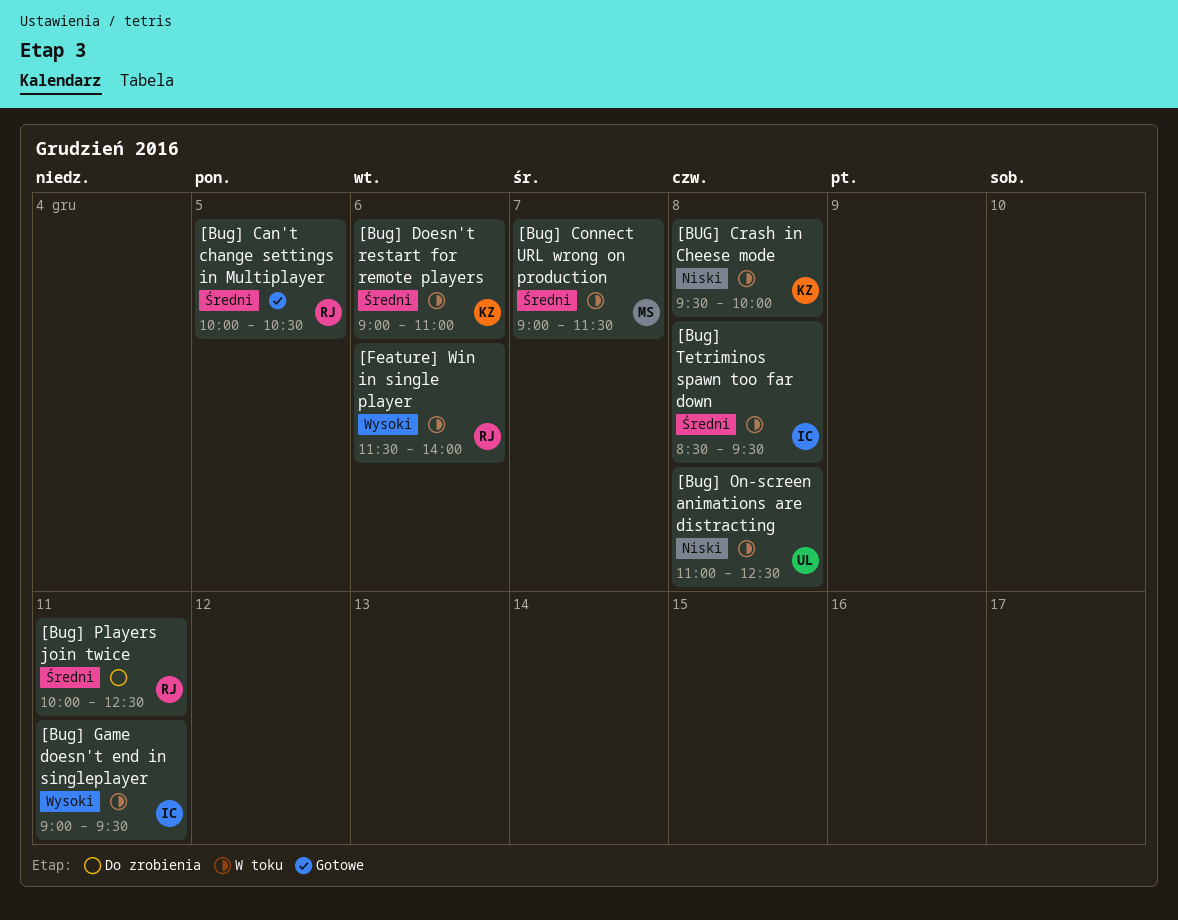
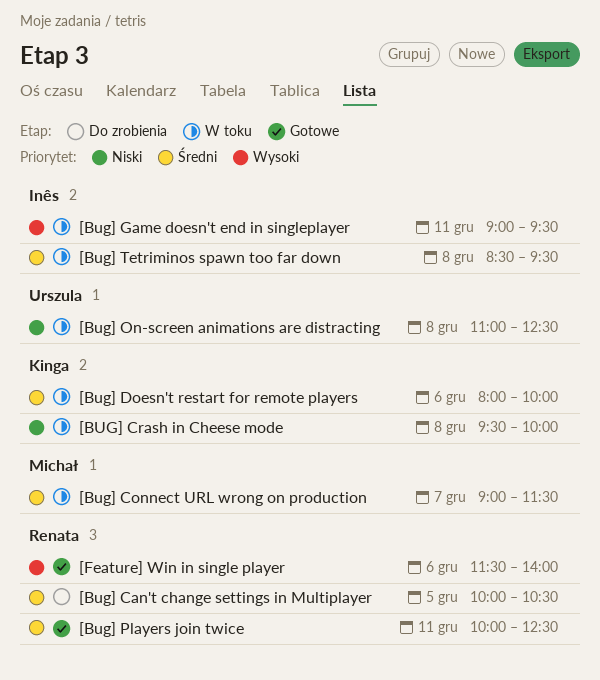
[Bug] Can't change settings in Multiplayer, status: Gotowe -> Do zrobienia
[Bug] Doesn't restart for remote players, begins: 09:00 -> 08:00
[Bug] Doesn't restart for remote players, ends: 11:00 -> 10:00
[Bug] Players join twice, status: Do zrobienia -> Gotowe
[Feature] Win in single player, status: W toku -> Gotowe

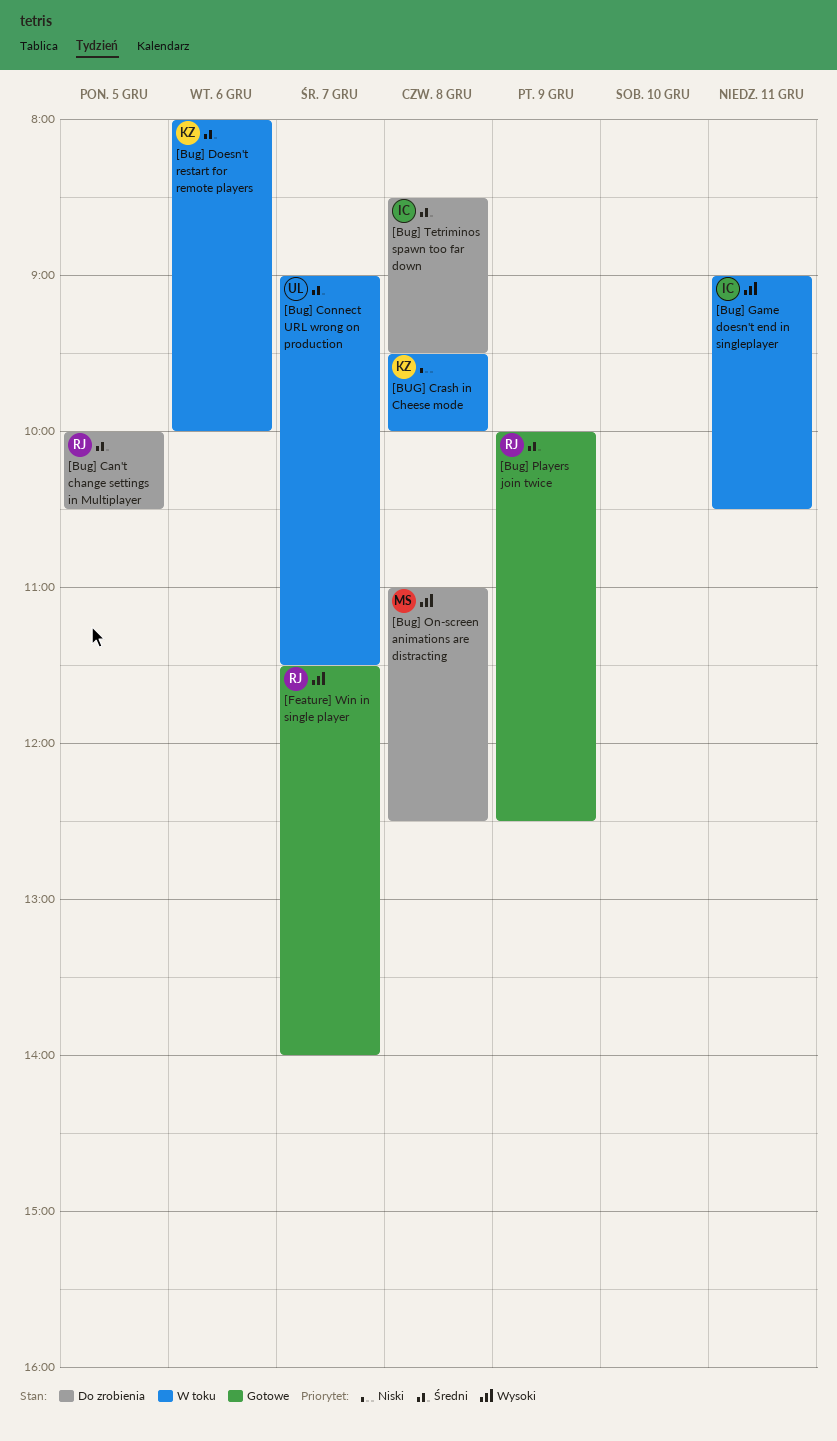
[Bug] Connect URL wrong on production, owner: Michał -> Urszula
[Bug] Game doesn't end in singleplayer, ends: 09:30 -> 10:30
[Bug] On-screen animations are distracting, status: W toku -> Do zrobienia
[Bug] On-screen animations are distracting, owner: Urszula -> Michał
[Bug] On-screen animations are distracting, priority: Niski -> Wysoki
[Bug] Players join twice, day: Dec 11 -> Dec 9
[Bug] Tetriminos spawn too far down, status: W toku -> Do zrobienia
[Feature] Win in single player, day: Dec 6 -> Dec 7

